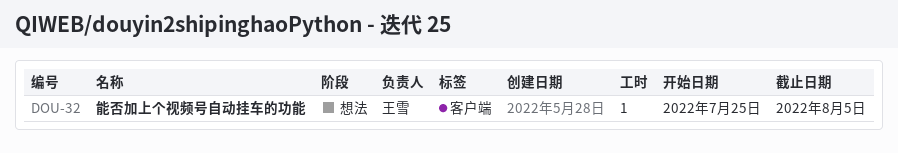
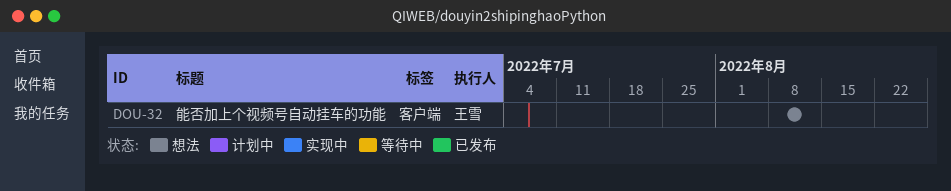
DOU-32, start: Jul 25 -> Aug 8
DOU-32, due: Aug 5 -> Aug 12

